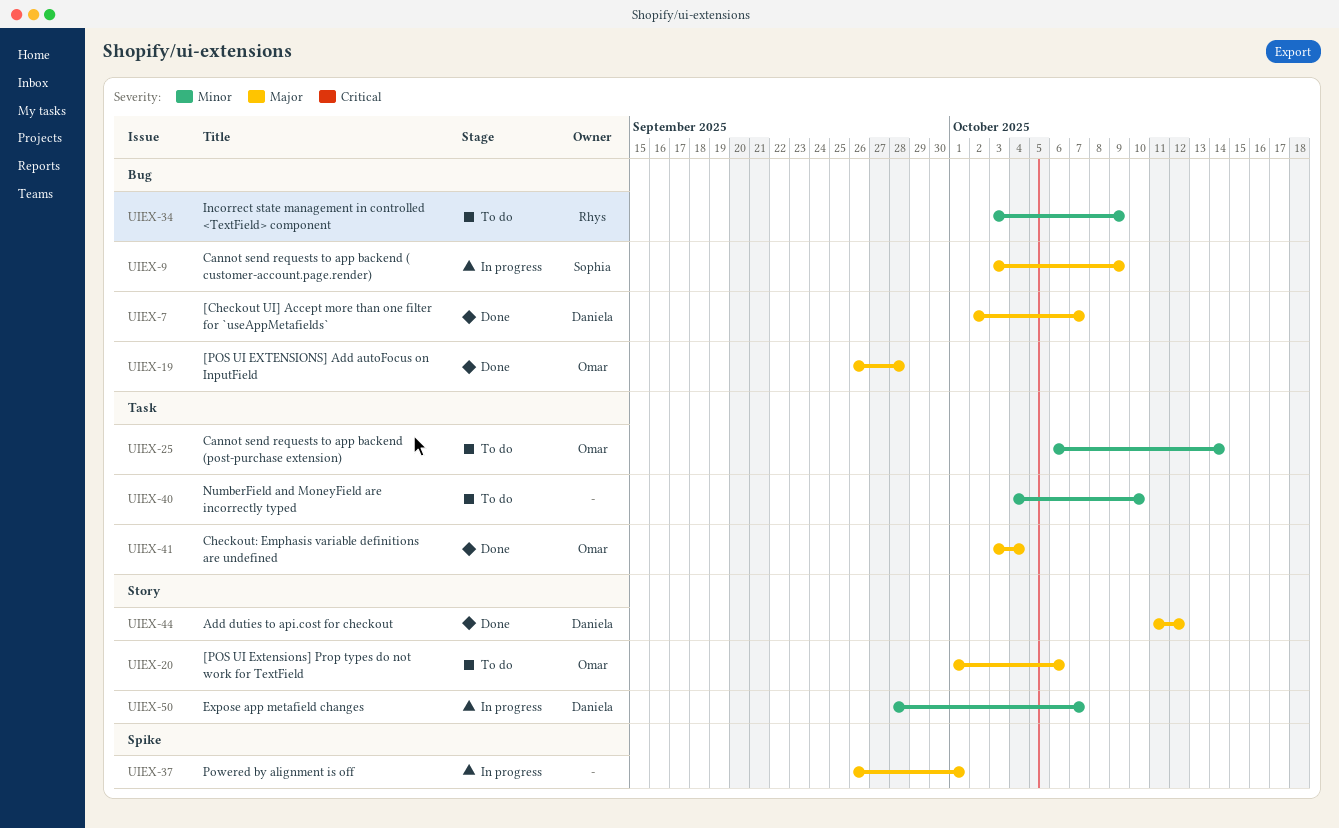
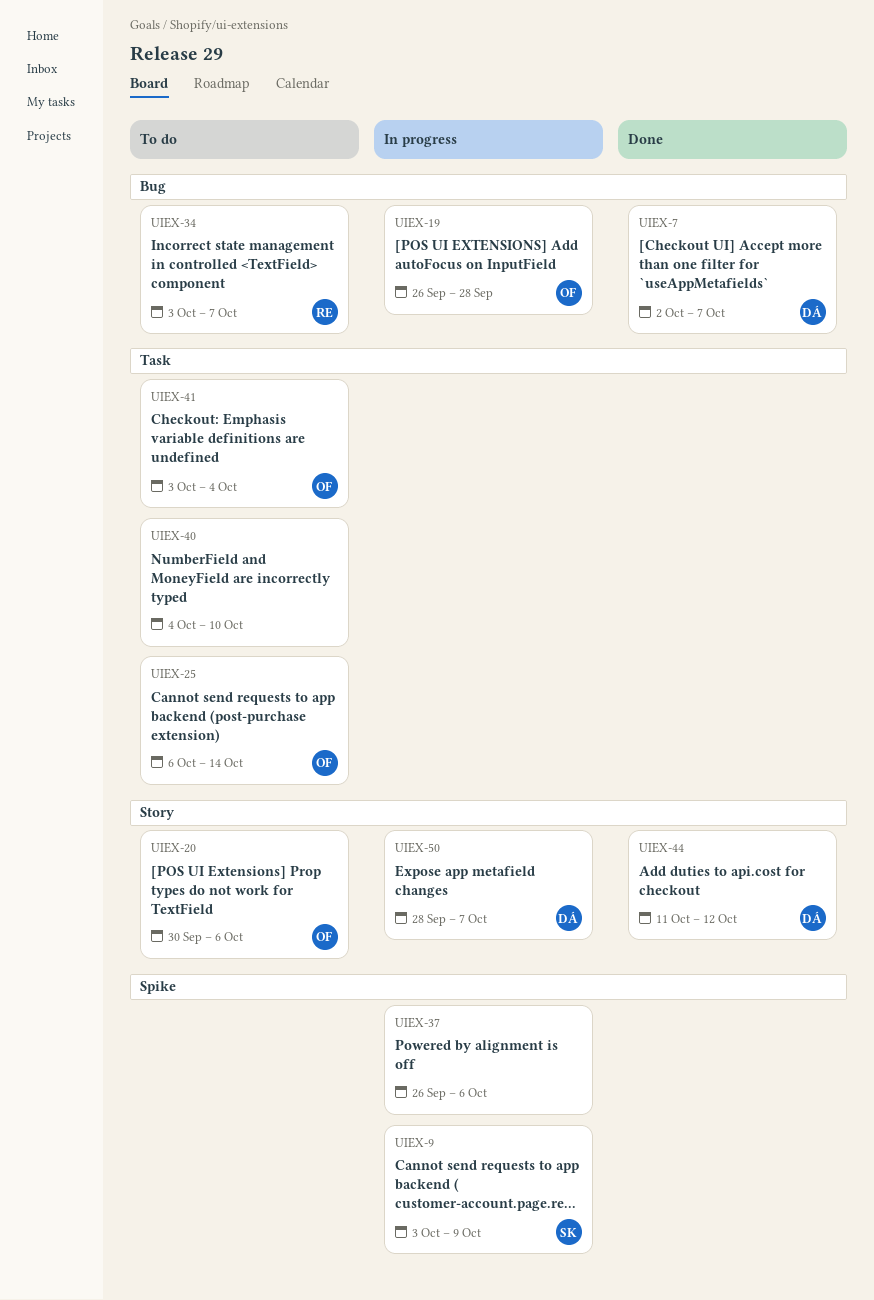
UIEX-9, label: Bug -> Spike
UIEX-19, status: Done -> In progress
UIEX-20, start: Oct 1 -> Sep 30
UIEX-34, due: Oct 9 -> Oct 7
UIEX-37, due: Oct 1 -> Oct 6
UIEX-41, status: Done -> To do

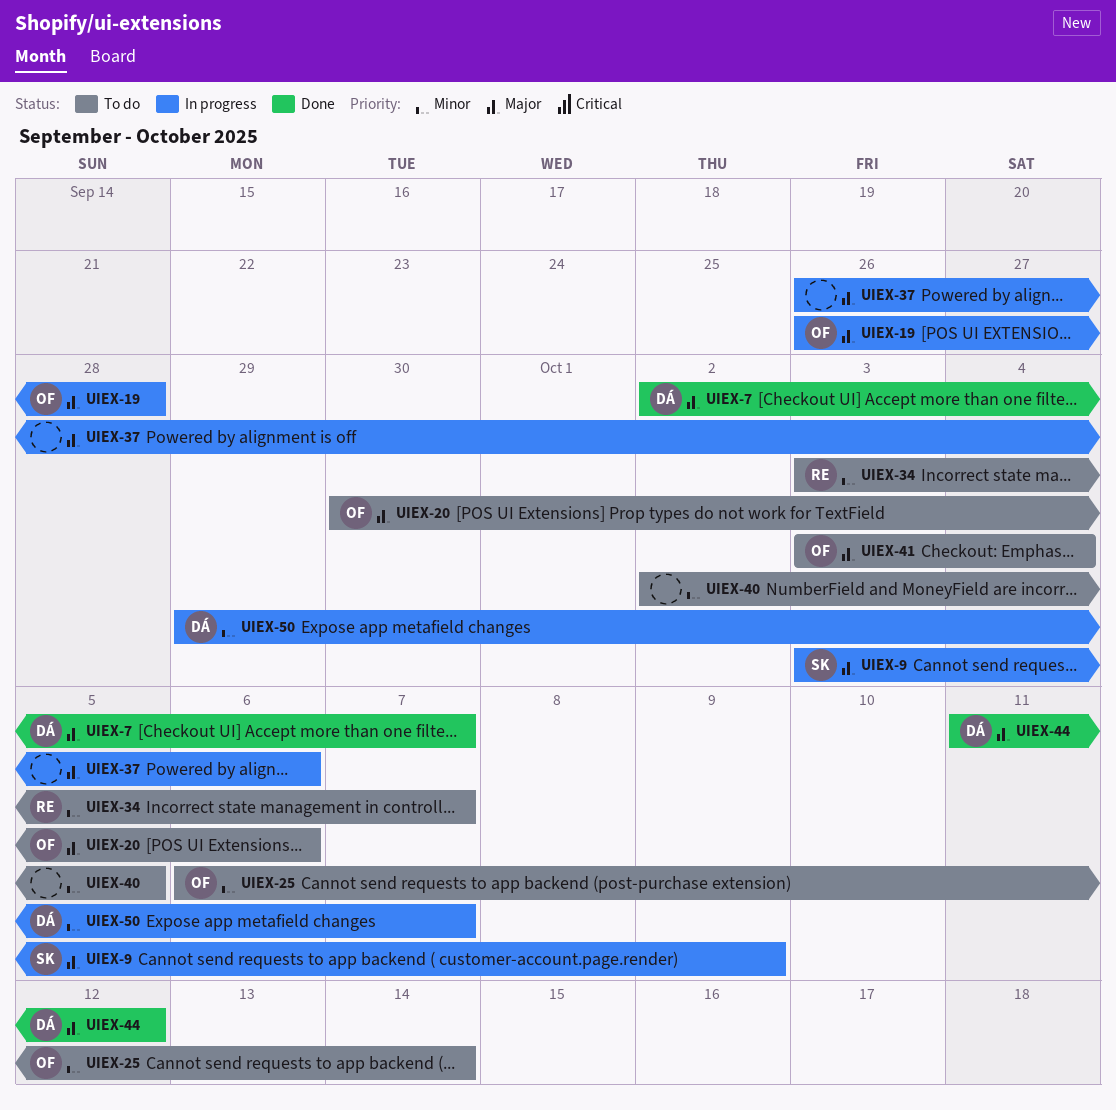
UIEX-40, start: Oct 4 -> Oct 2
UIEX-40, due: Oct 10 -> Oct 5
UIEX-50, start: Sep 28 -> Sep 29

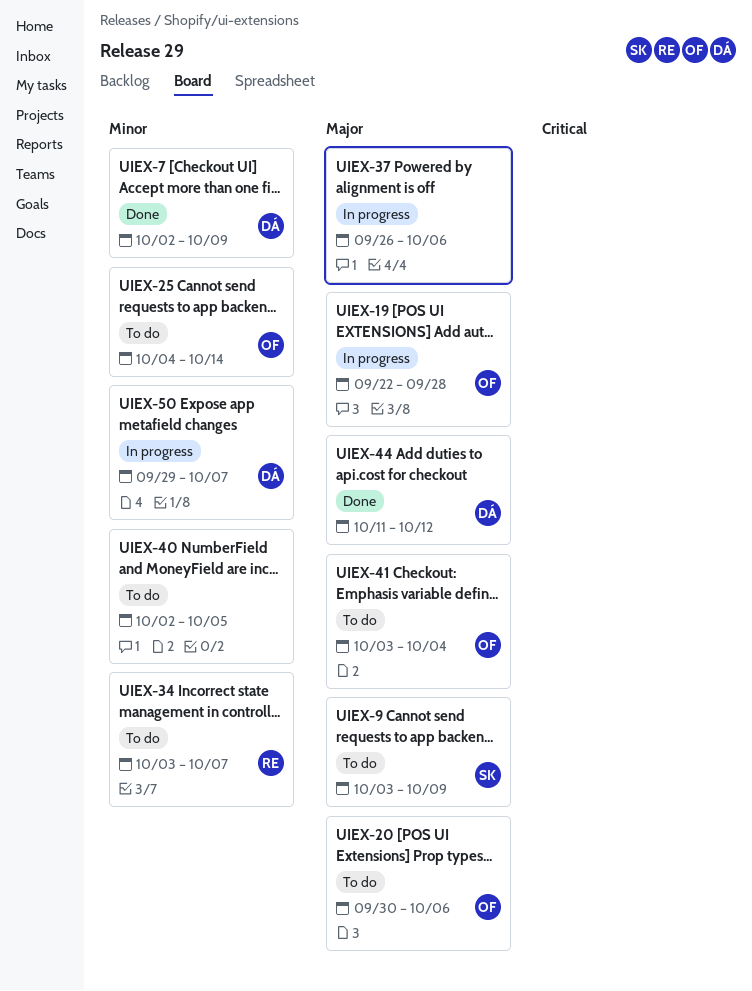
UIEX-7, priority: Major -> Minor
UIEX-7, due: Oct 7 -> Oct 9
UIEX-9, status: In progress -> To do
UIEX-19, start: Sep 26 -> Sep 22
UIEX-25, start: Oct 6 -> Oct 4

